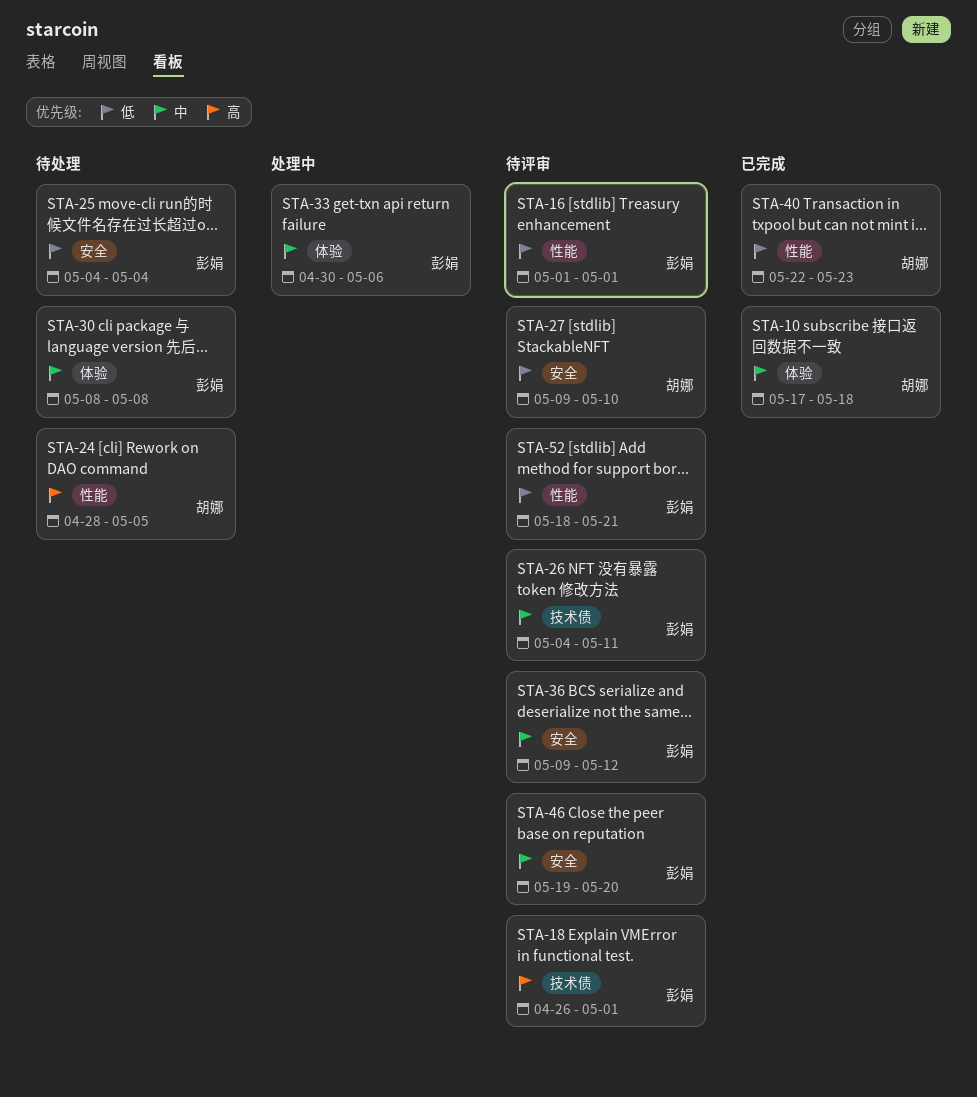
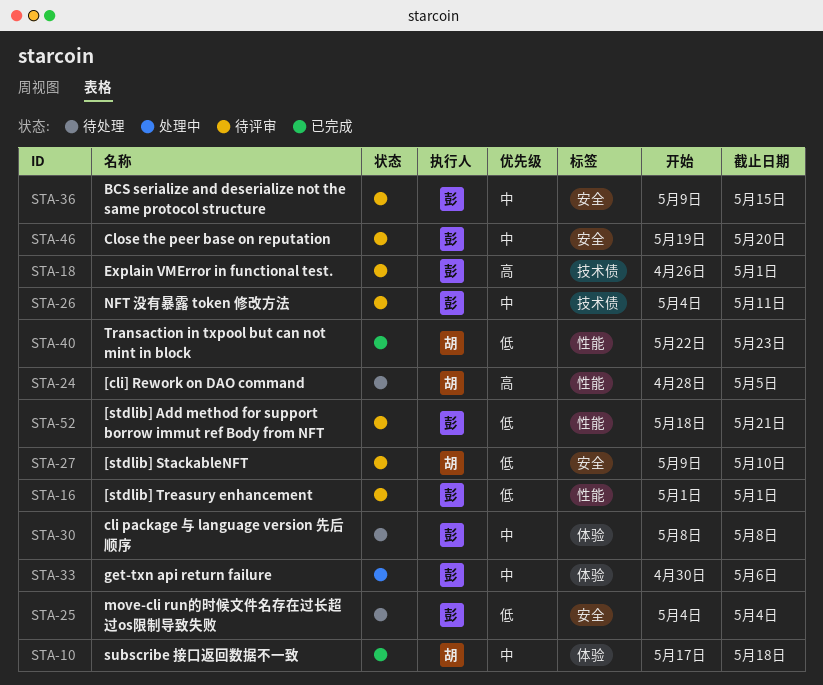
STA-36, due: May 12 -> May 15

